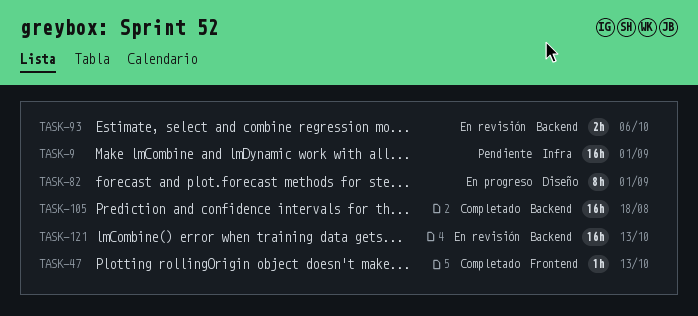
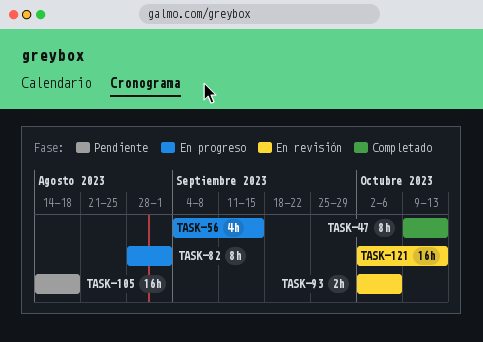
TASK-9: present -> none
TASK-47, estimate: 1h -> 8h
TASK-56: none -> present
TASK-105, status: Completado -> Pendiente

